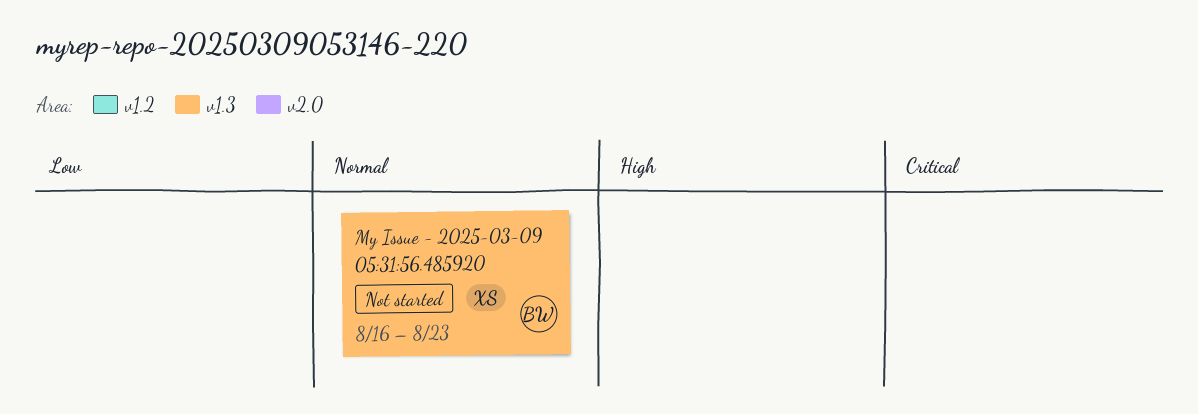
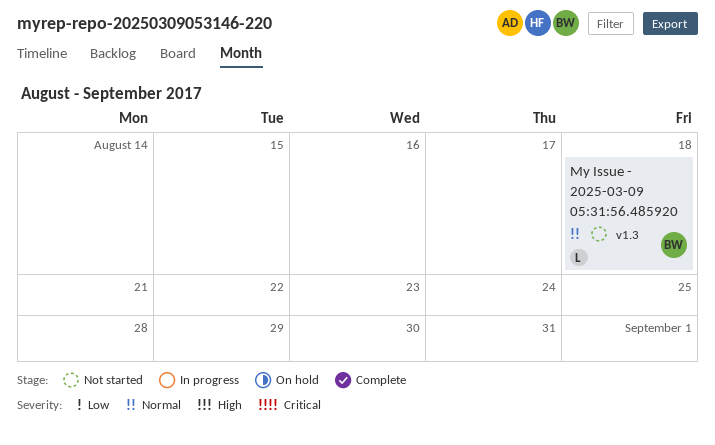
My Issue - 2025-03-09 05:31:56.485920, estimate: XS -> L
My Issue - 2025-03-09 05:31:56.485920, due: Aug 23 -> Aug 18

